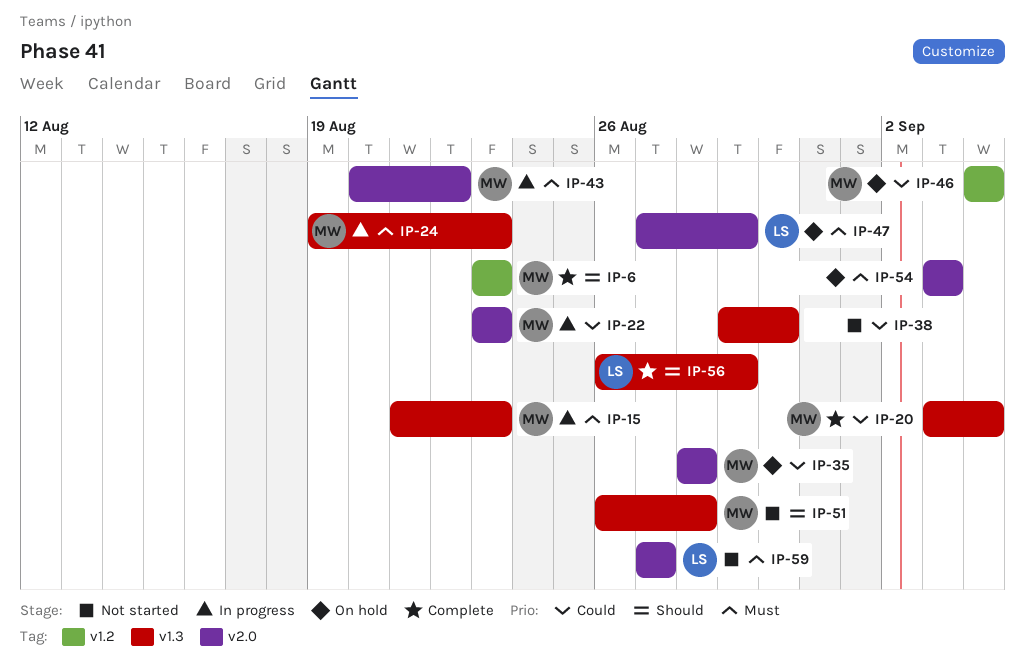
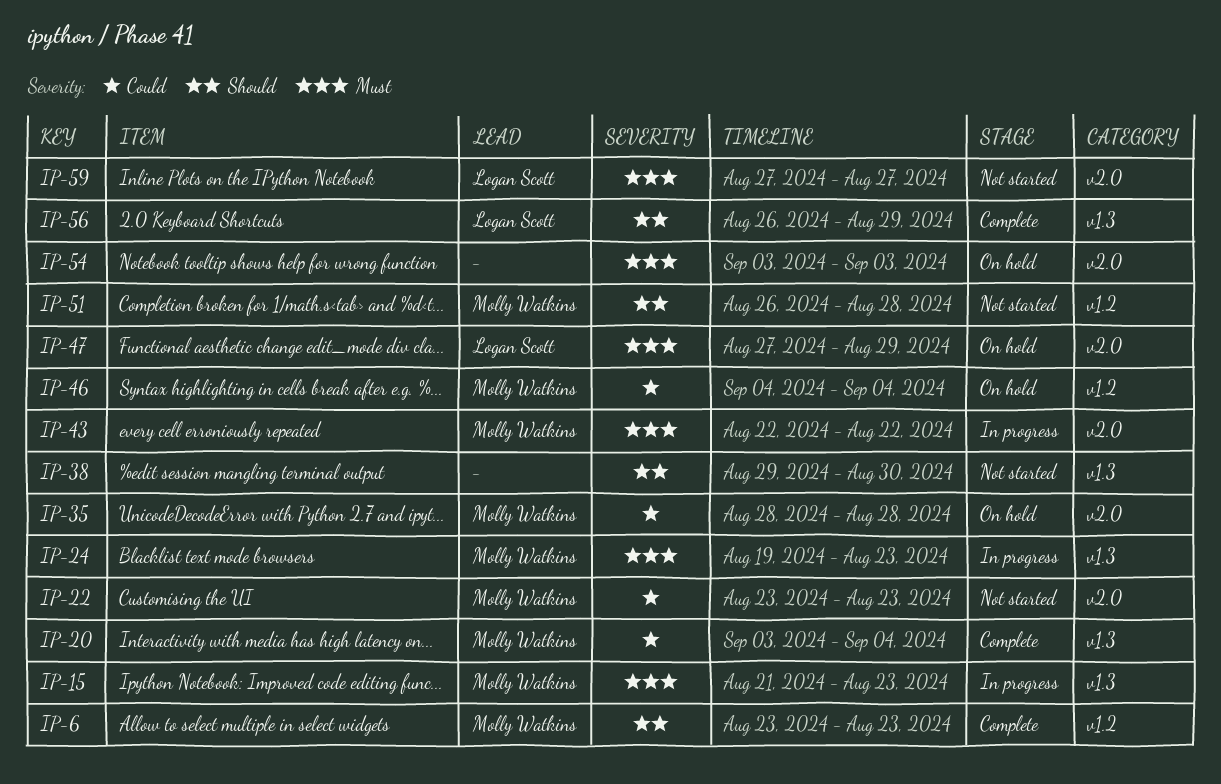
IP-22, status: In progress -> Not started
IP-38, priority: Could -> Should
IP-43, start: Aug 20 -> Aug 22
IP-51, label: v1.3 -> v1.2

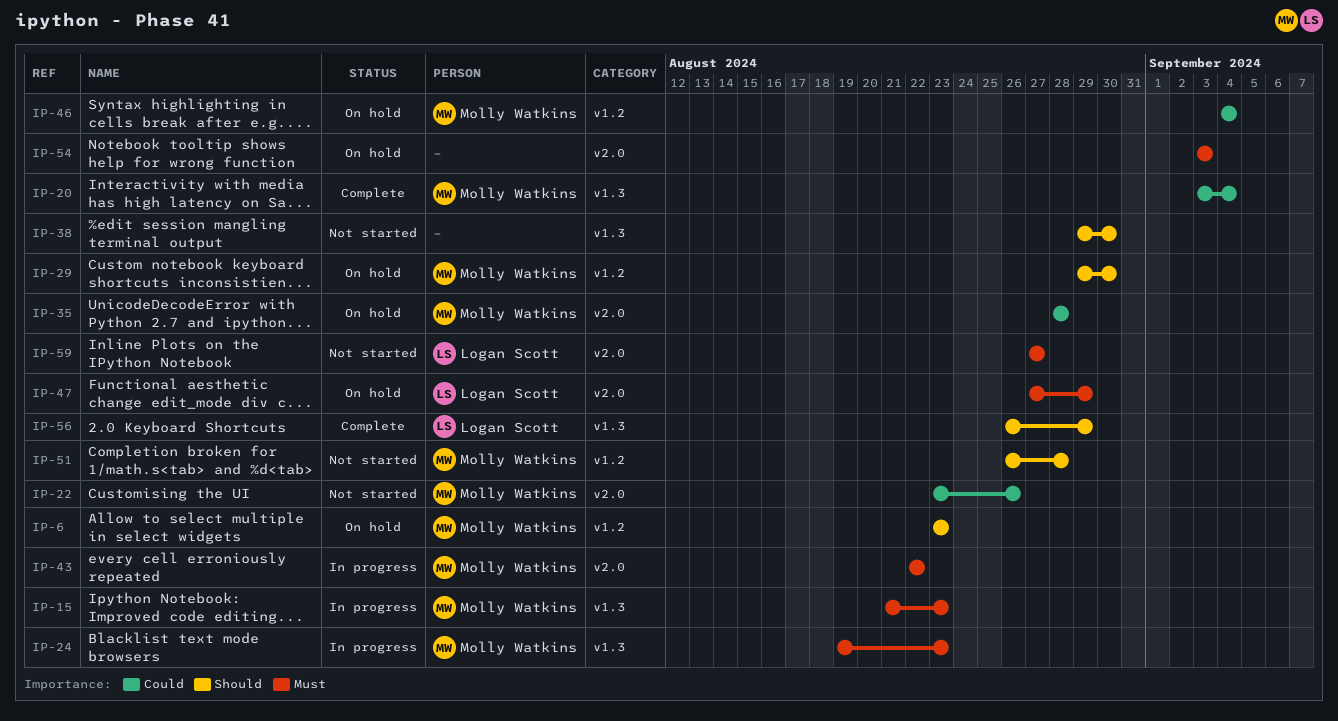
IP-6, status: Complete -> On hold
IP-22, due: Aug 23 -> Aug 26
IP-29: none -> present

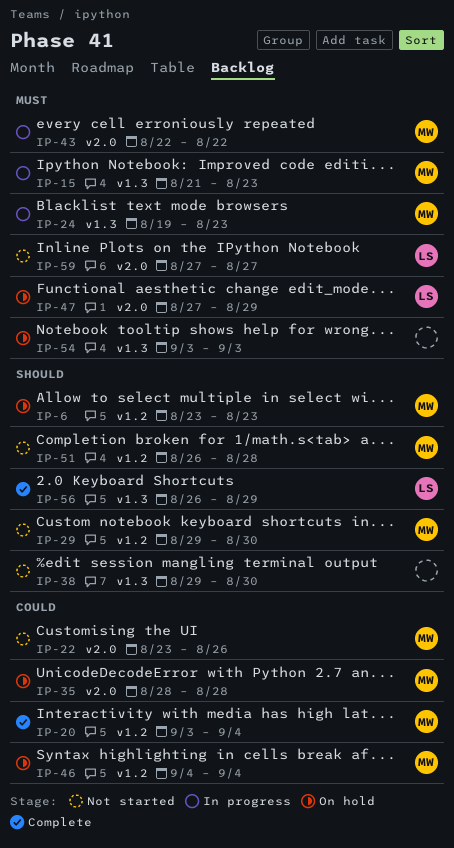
IP-20, label: v1.3 -> v1.2
IP-29, status: On hold -> Not started
IP-54, label: v2.0 -> v1.3

